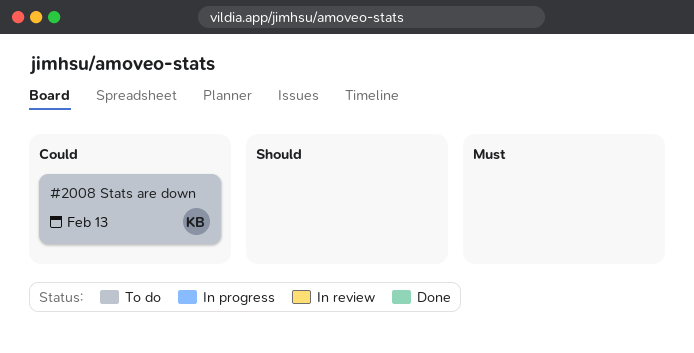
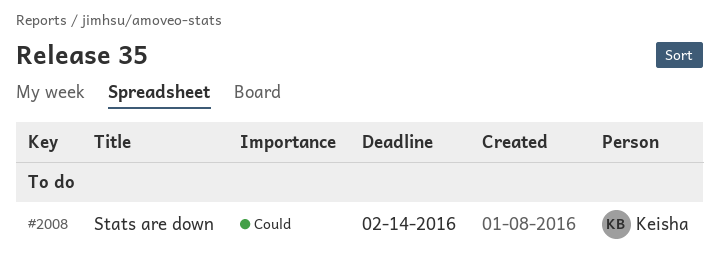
#2008, due: Feb 13 -> Feb 14

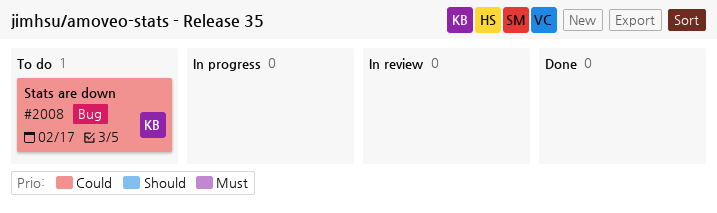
#2008, due: Feb 14 -> Feb 17

